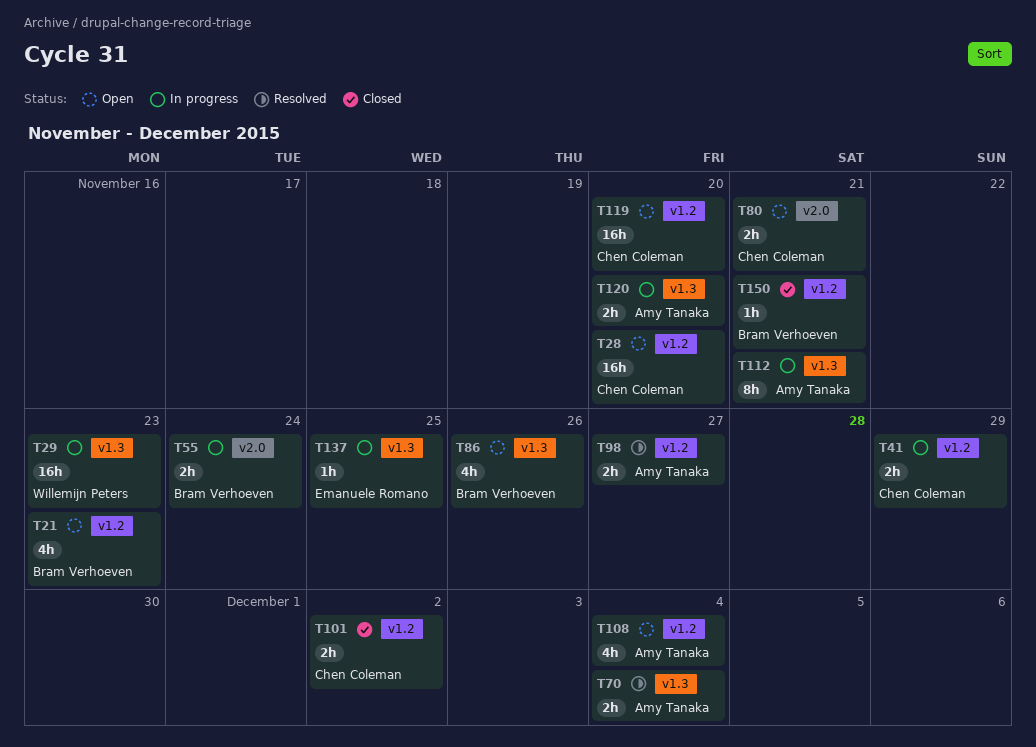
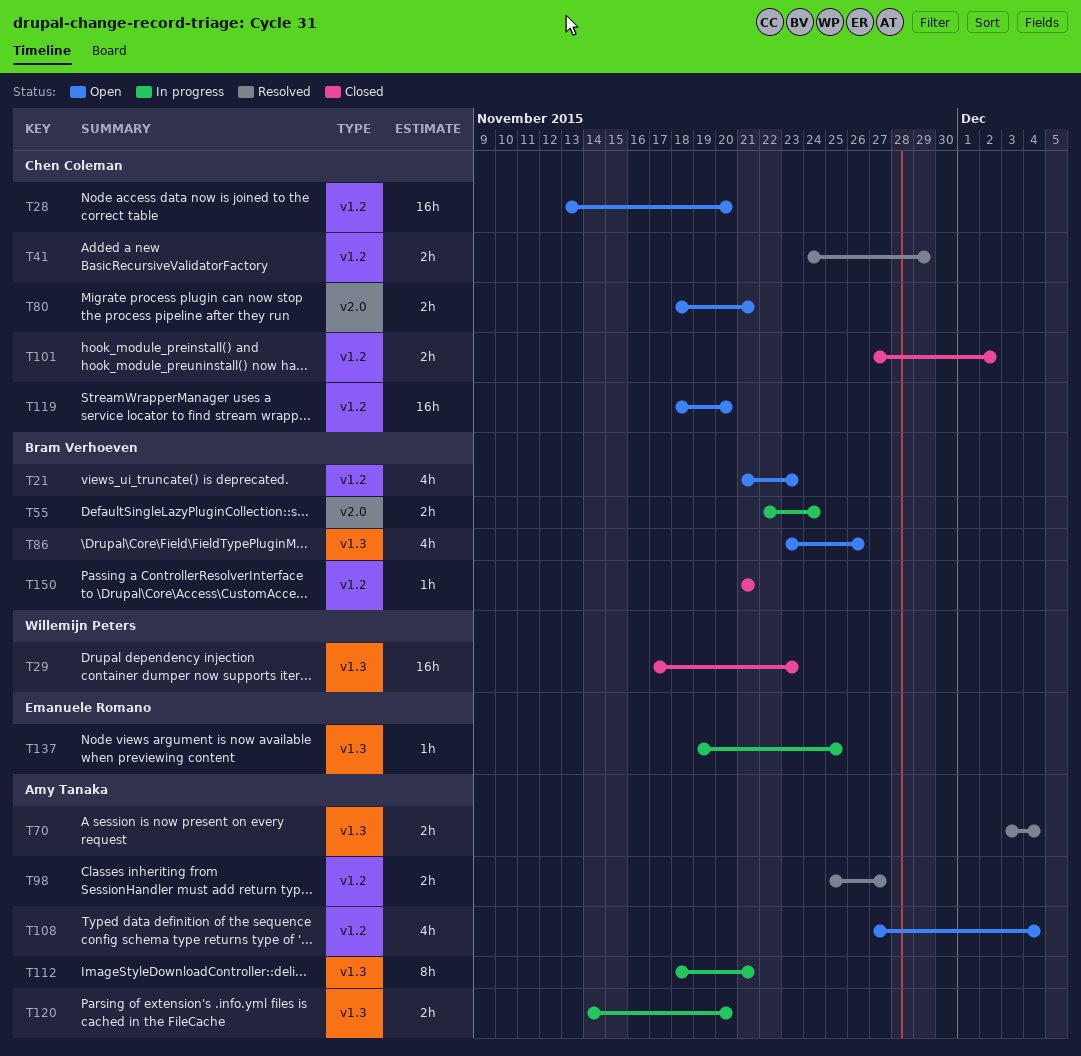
T29, status: In progress -> Closed
T41, status: In progress -> Resolved

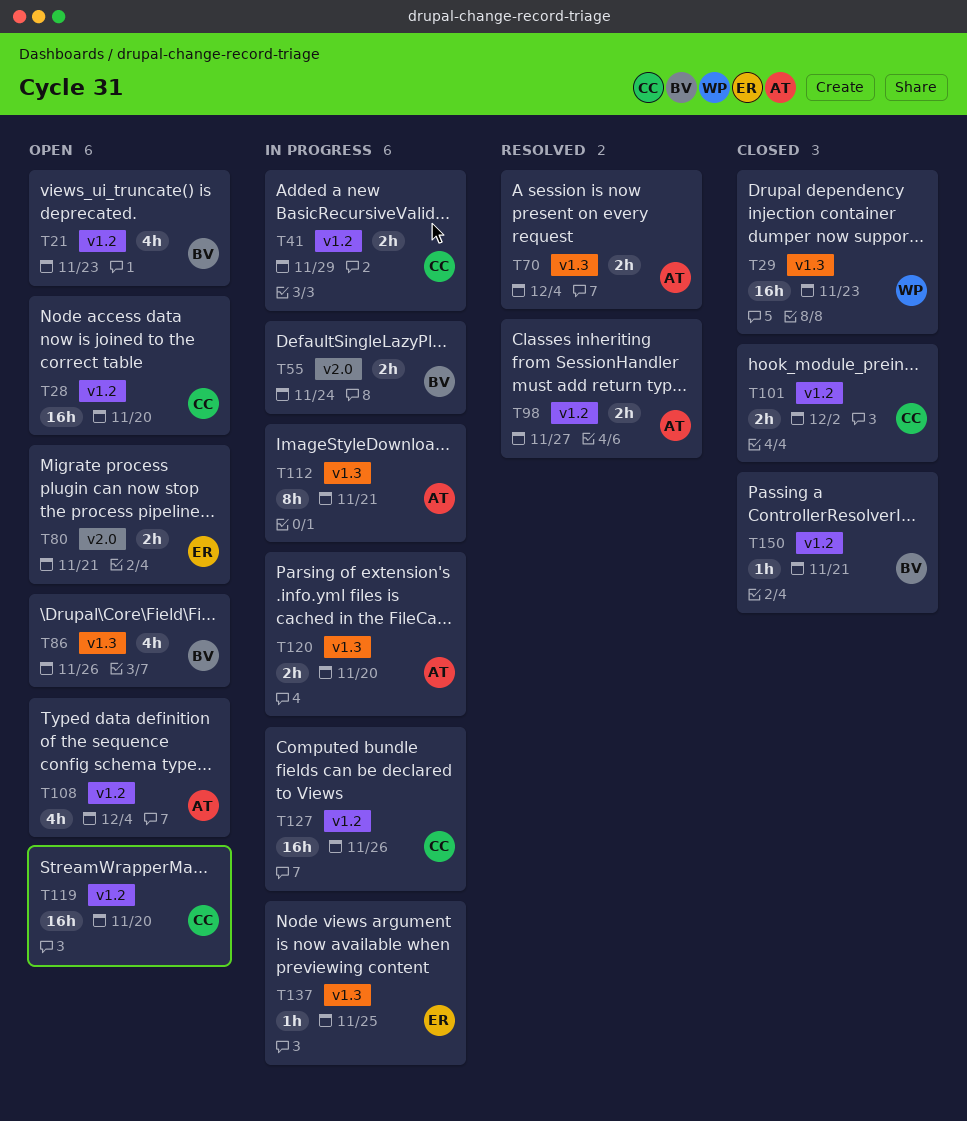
T41, status: Resolved -> In progress
T80, owner: Chen Coleman -> Emanuele Romano
T127: none -> present

